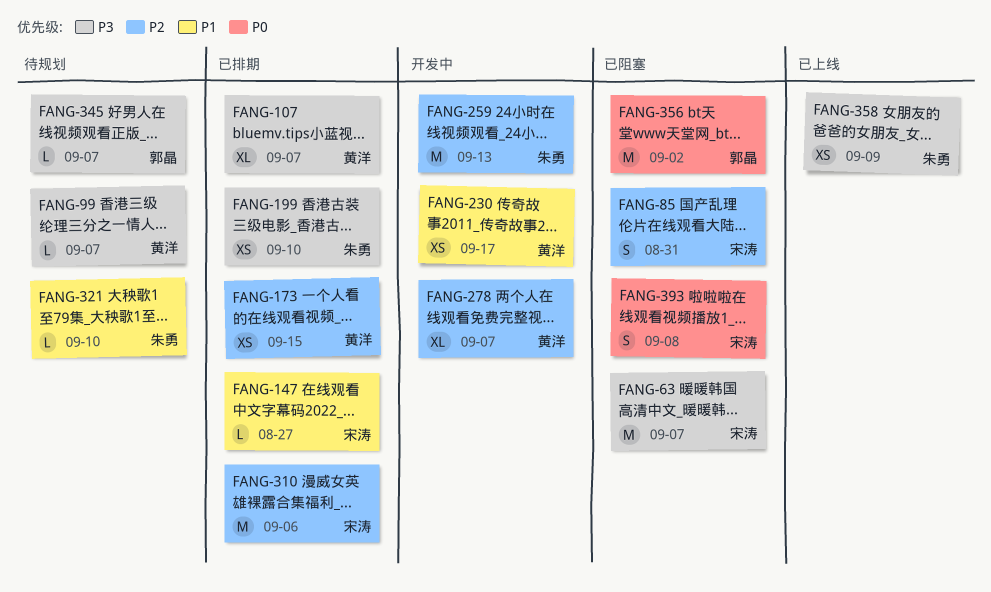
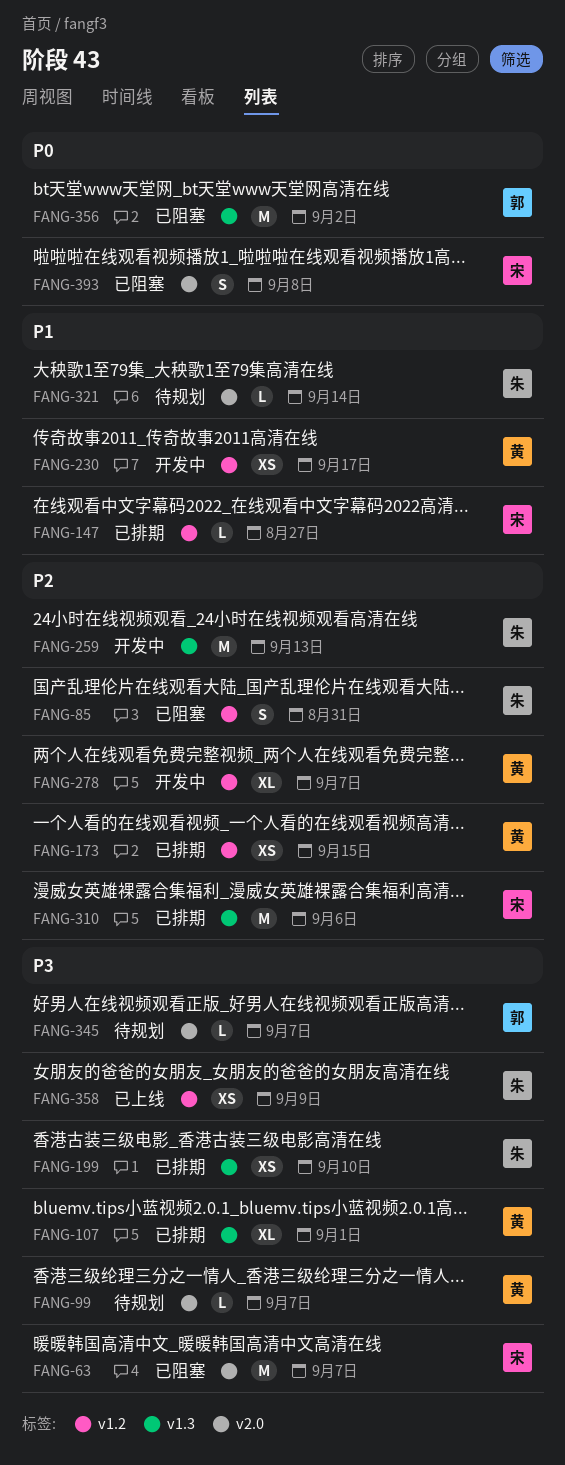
FANG-85, owner: 宋涛 -> 朱勇
FANG-107, due: Sep 7 -> Sep 1
FANG-321, due: Sep 10 -> Sep 14

